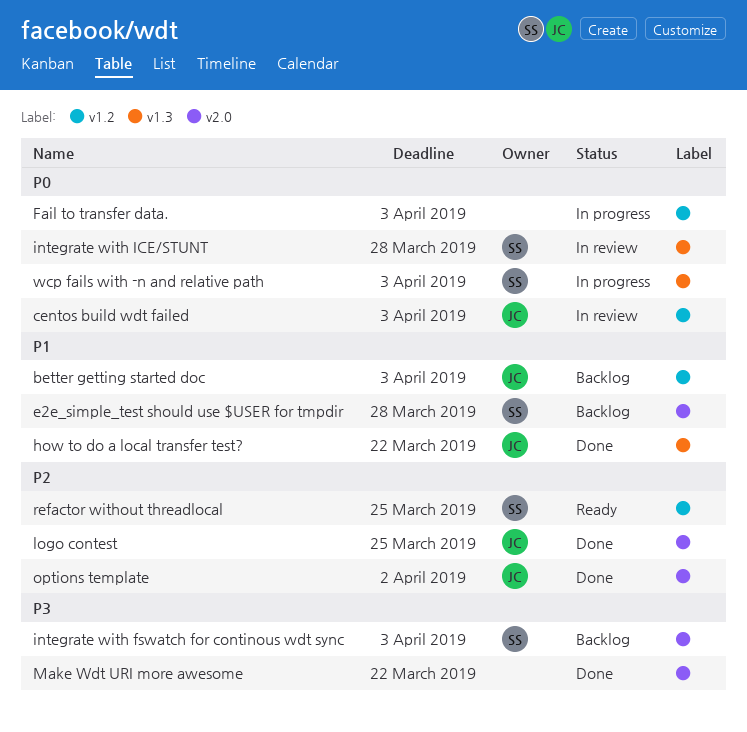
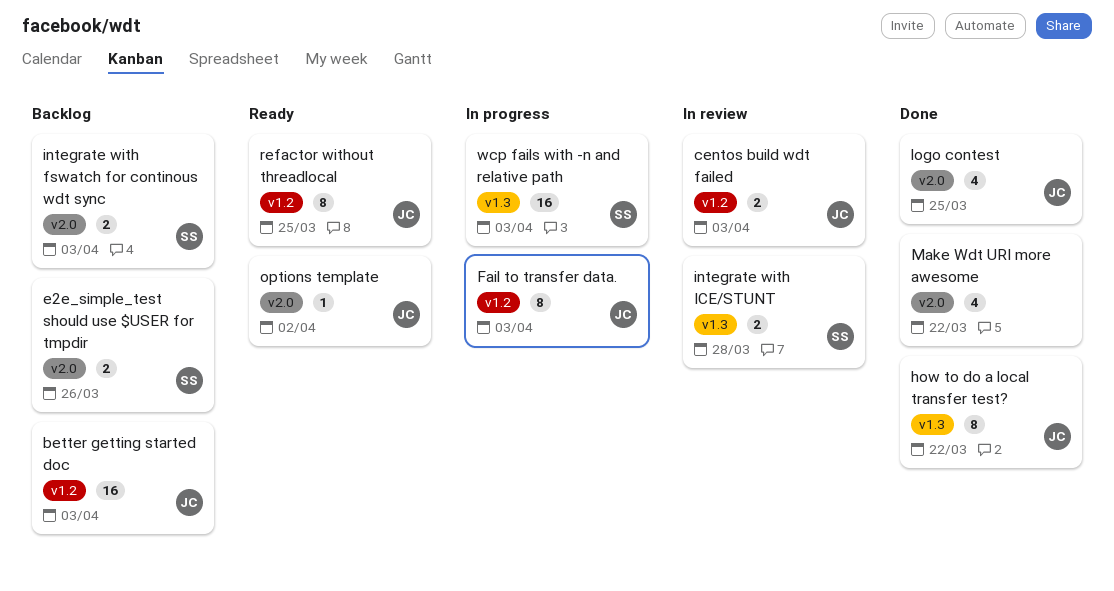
e2e_simple_test should use $USER for tmpdir, due: Mar 28 -> Mar 26
Fail to transfer data., owner: none -> JC
options template, status: Done -> Ready
refactor without threadlocal, owner: SS -> JC

